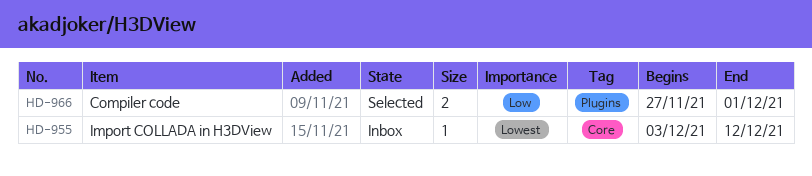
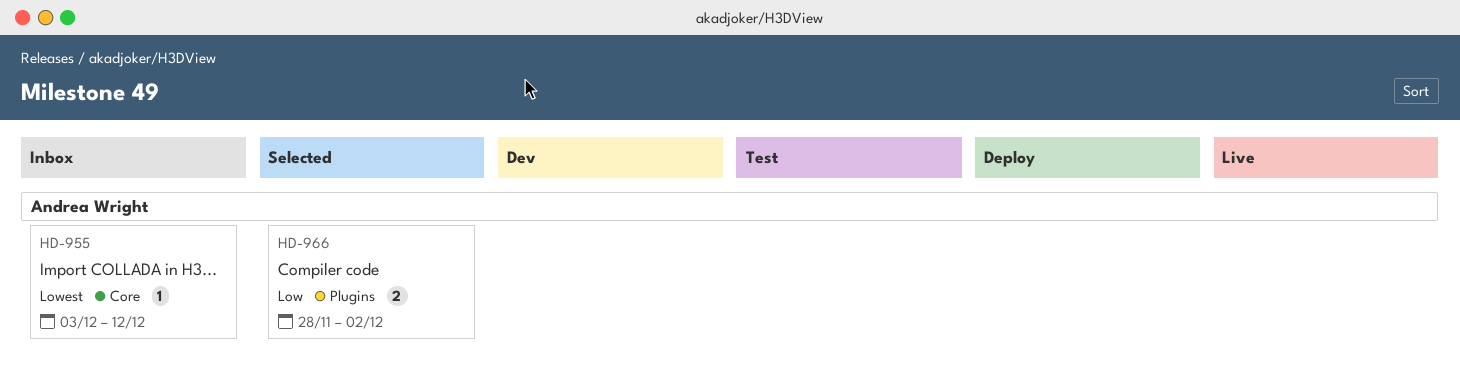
HD-966, start: Nov 27 -> Nov 28
HD-966, due: Dec 1 -> Dec 2

